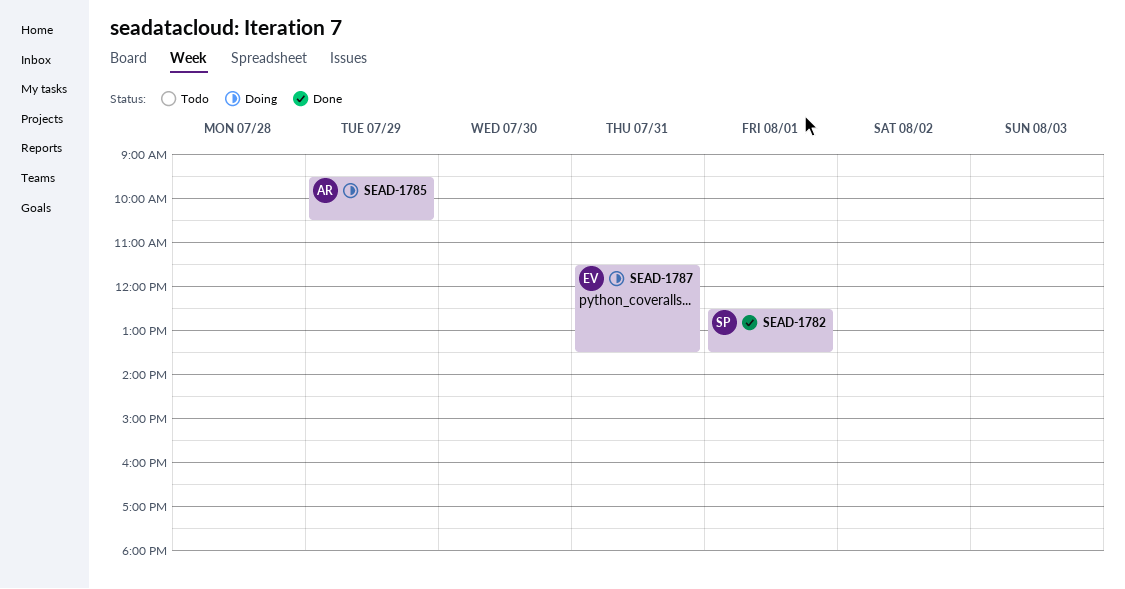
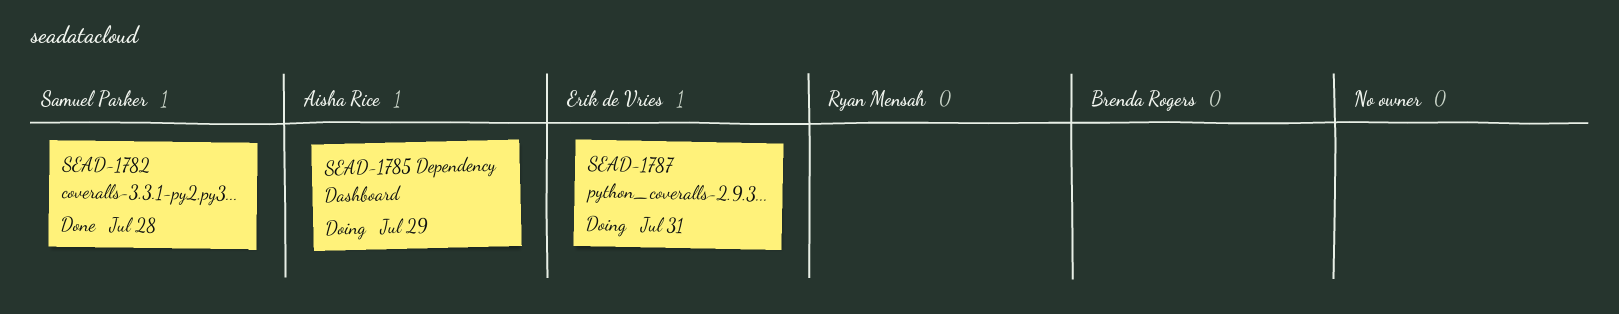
SEAD-1782, day: Aug 1 -> Jul 28

